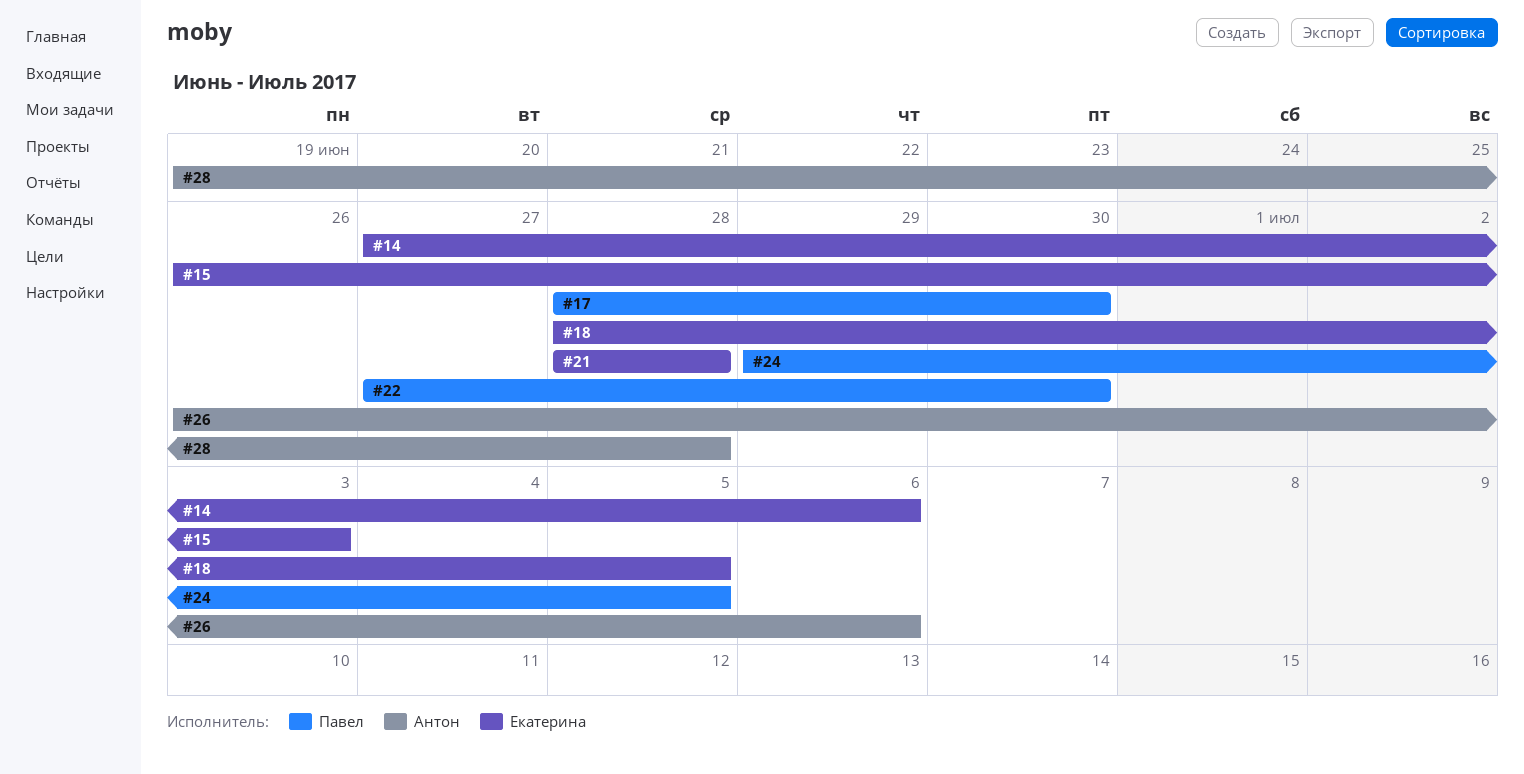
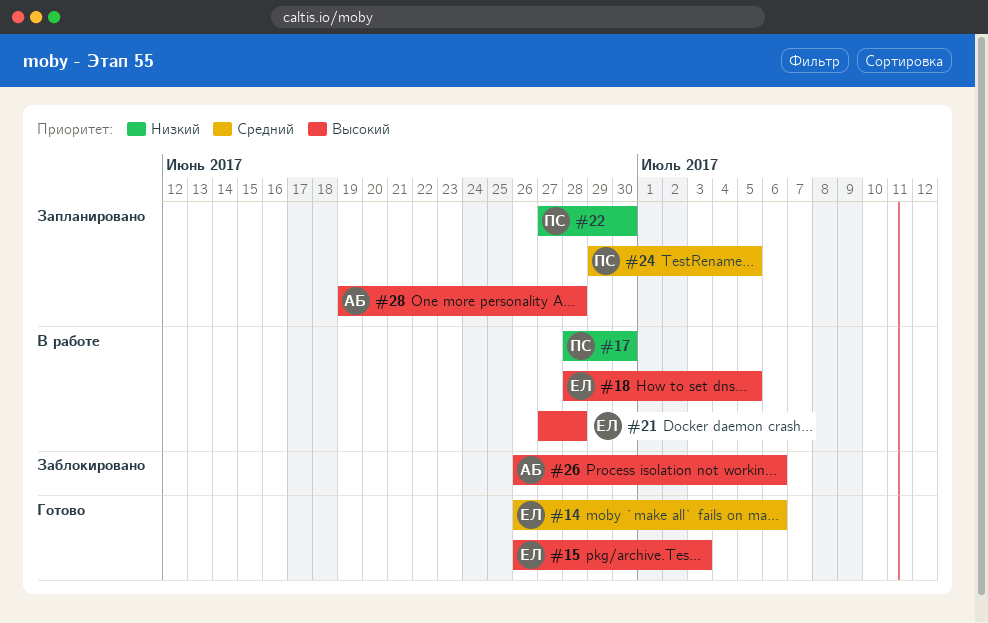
#14, start: Jun 27 -> Jun 26
#21, start: Jun 28 -> Jun 27

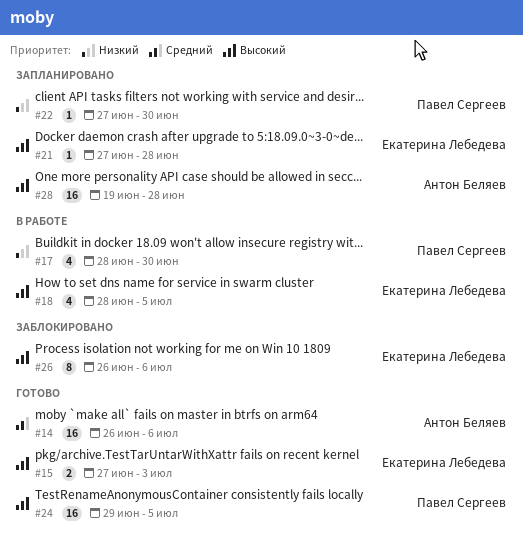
#14, owner: Екатерина Лебедева -> Антон Беляев
#15, start: Jun 26 -> Jun 27
#21, status: В работе -> Запланировано
#24, status: Запланировано -> Готово
#24, priority: Средний -> Высокий
#26, owner: Антон Беляев -> Екатерина Лебедева

